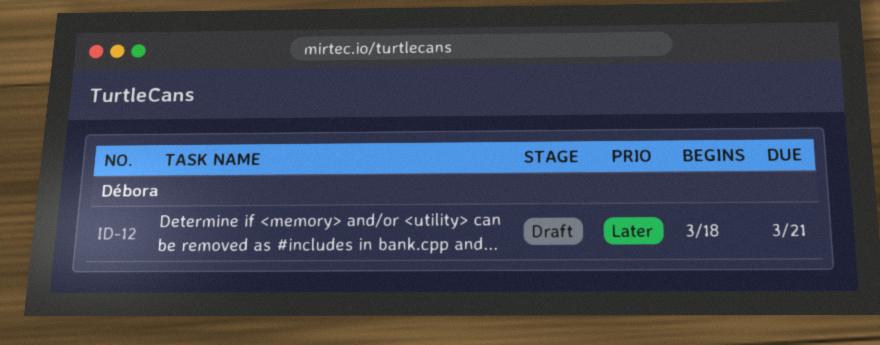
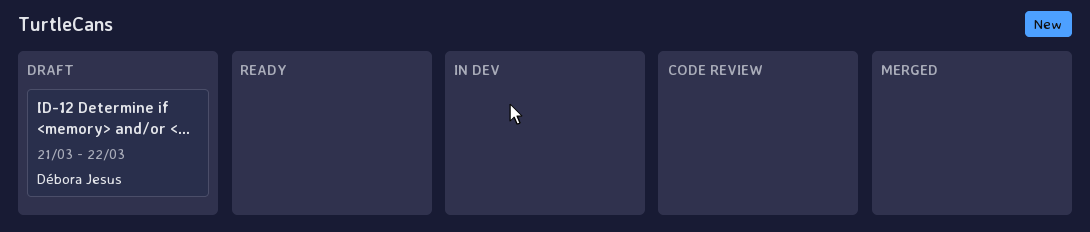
ID-12, start: Mar 18 -> Mar 21
ID-12, due: Mar 21 -> Mar 22

